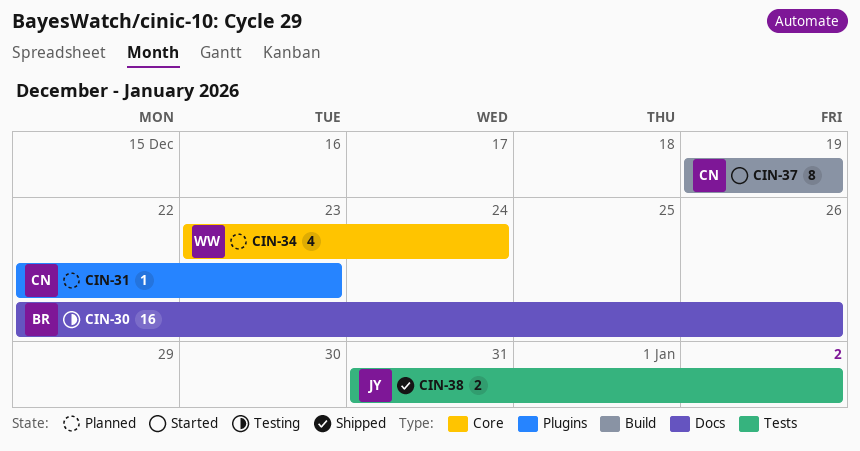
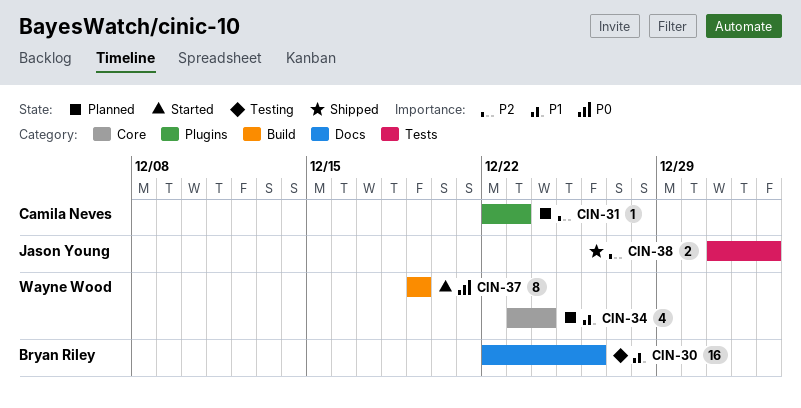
CIN-37, owner: Camila Neves -> Wayne Wood

